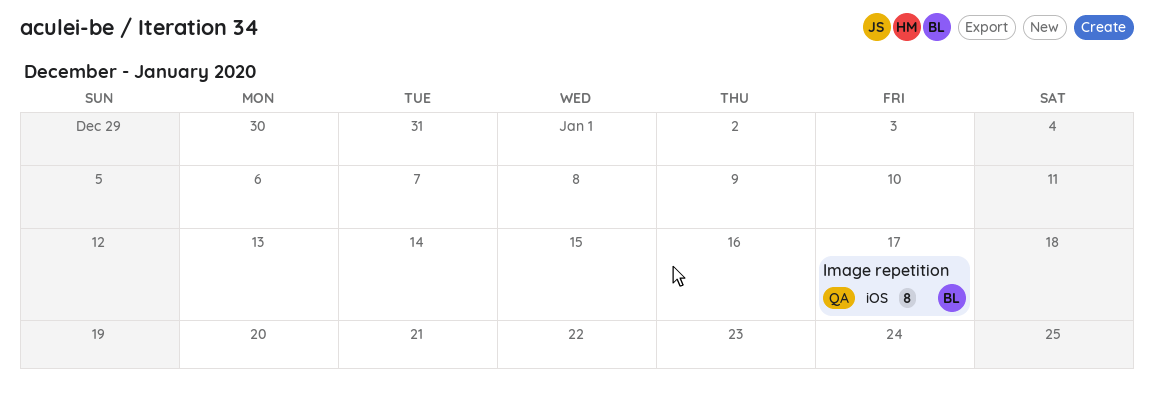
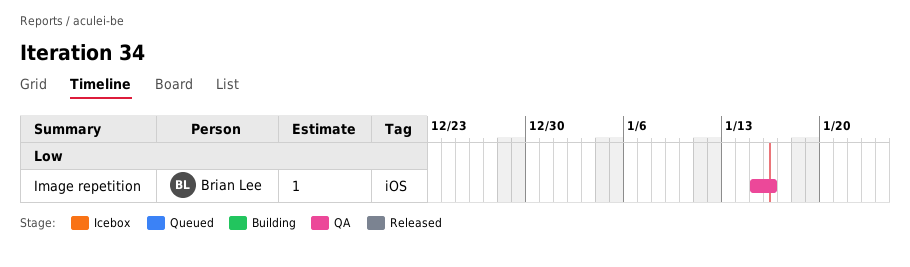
Image repetition, estimate: 8 -> 1
Image repetition, due: Jan 17 -> Jan 16

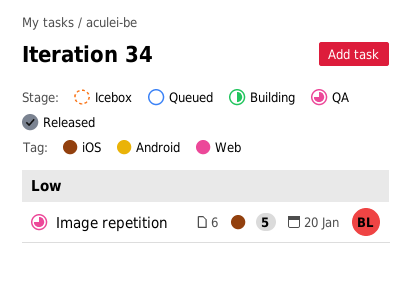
Image repetition, estimate: 1 -> 5
Image repetition, due: Jan 16 -> Jan 20

